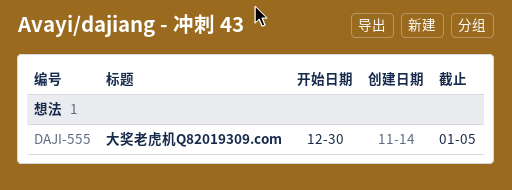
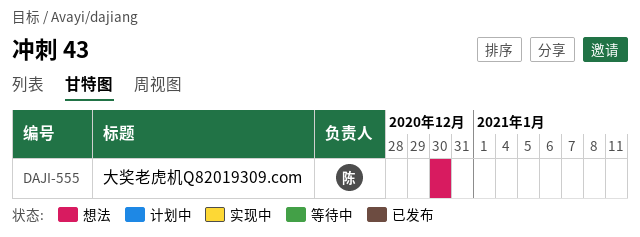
DAJI-555, due: Jan 5 -> Dec 30

